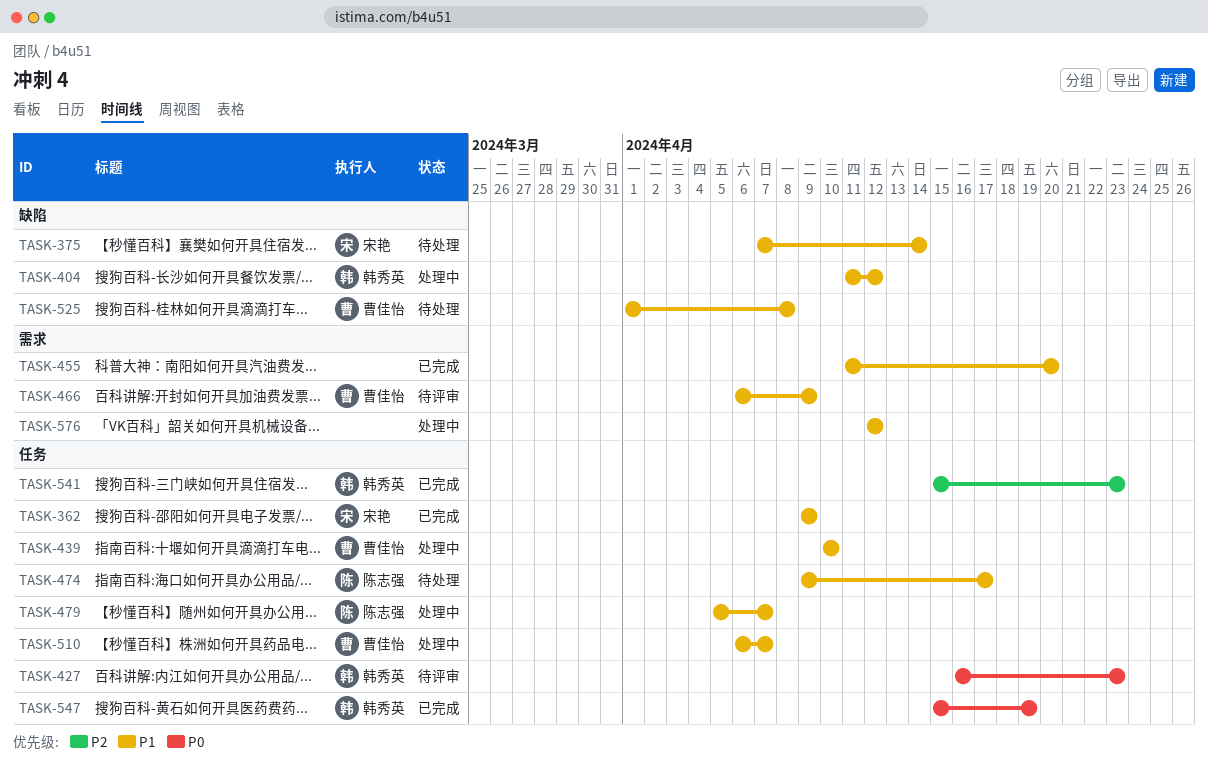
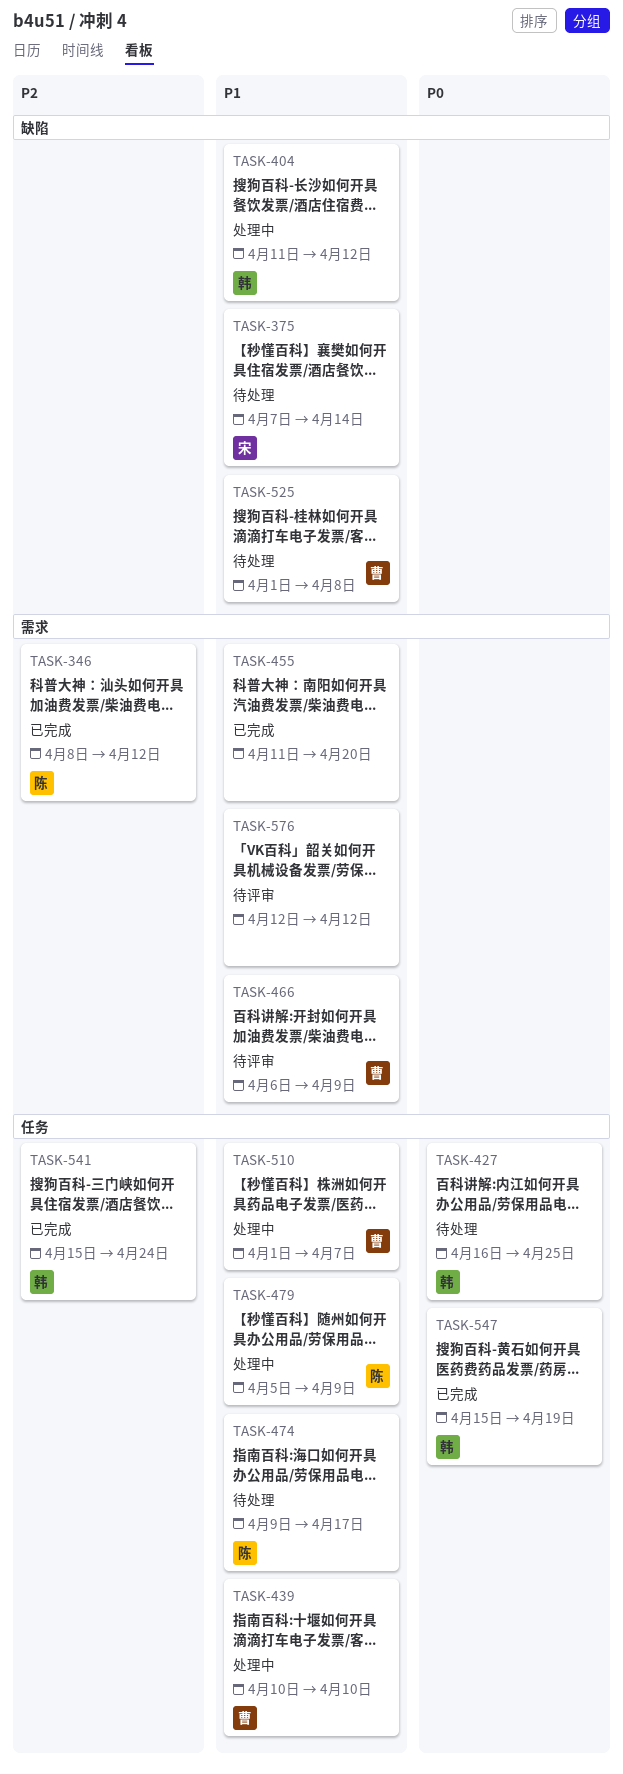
TASK-346: none -> present
TASK-362: present -> none
TASK-427, status: 待评审 -> 待处理
TASK-427, due: Apr 23 -> Apr 25
TASK-479, due: Apr 7 -> Apr 9
TASK-510, start: Apr 6 -> Apr 1
TASK-541, due: Apr 23 -> Apr 24
TASK-576, status: 处理中 -> 待评审

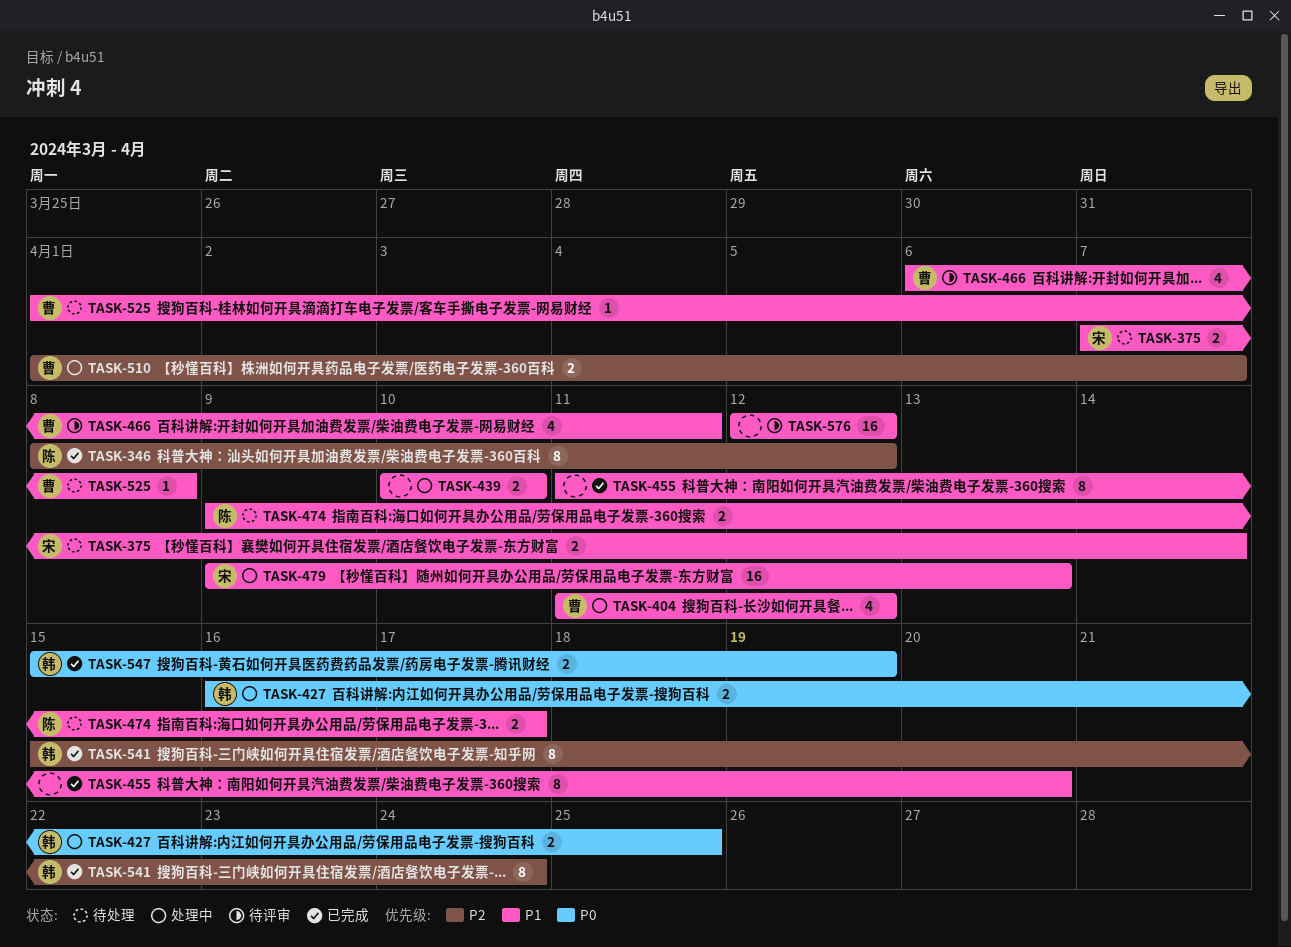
TASK-404, owner: 韩 -> 曹
TASK-427, status: 待处理 -> 处理中
TASK-439, owner: 曹 -> none
TASK-466, due: Apr 9 -> Apr 11
TASK-479, owner: 陈 -> 宋
TASK-479, start: Apr 5 -> Apr 9
TASK-479, due: Apr 9 -> Apr 13
TASK-510, priority: P1 -> P2

